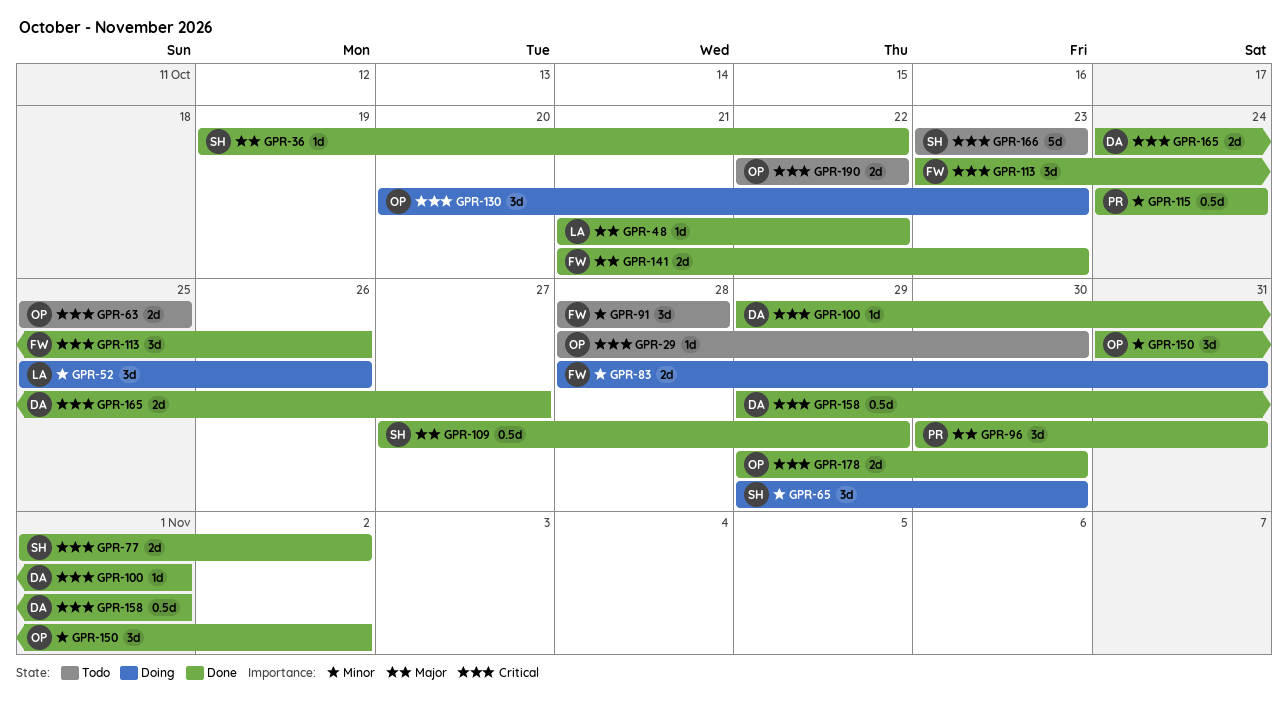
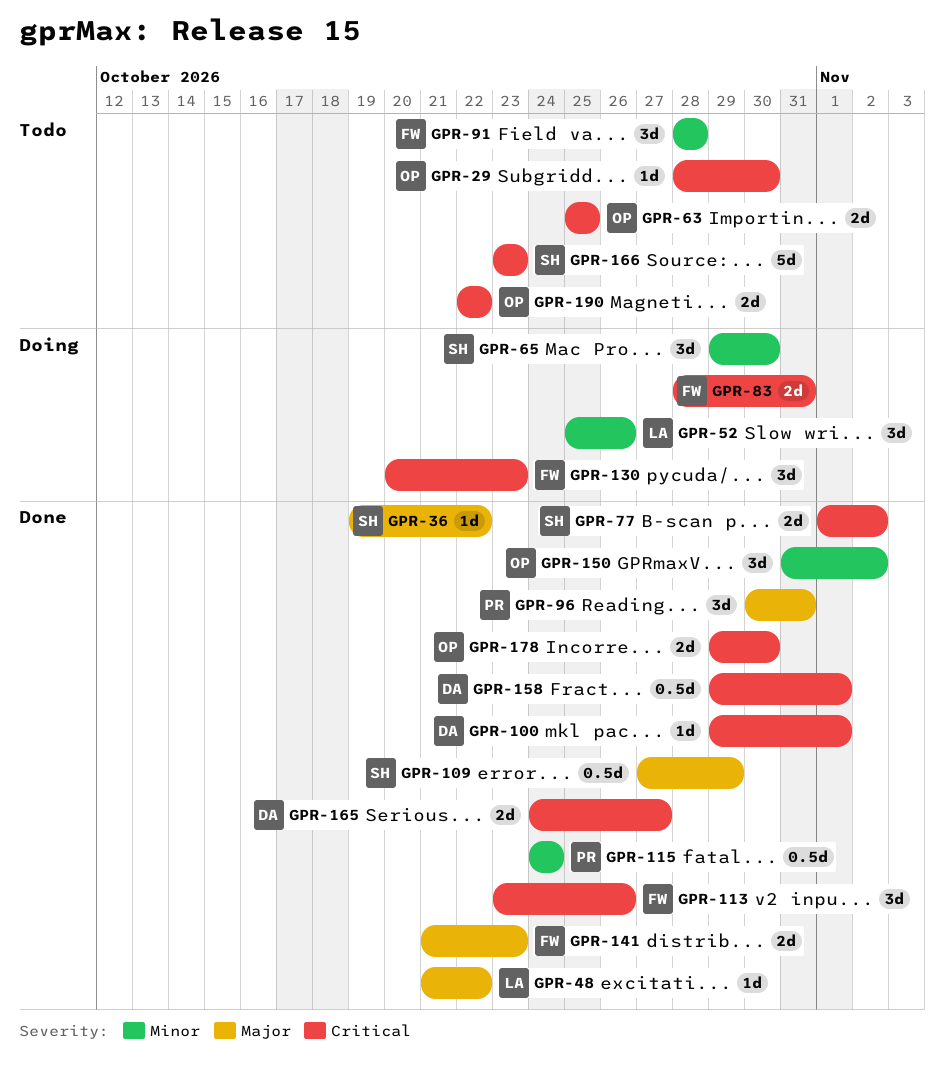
GPR-83, priority: Minor -> Critical
GPR-130, owner: OP -> FW

